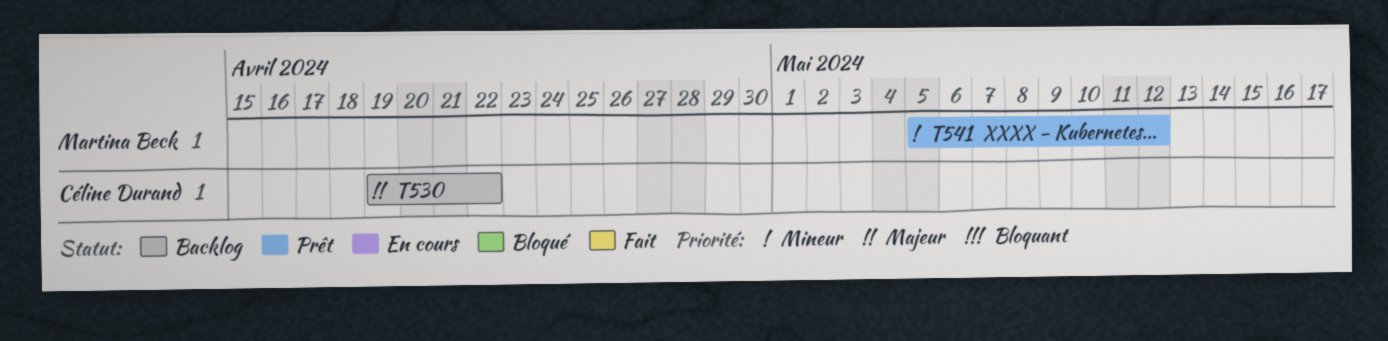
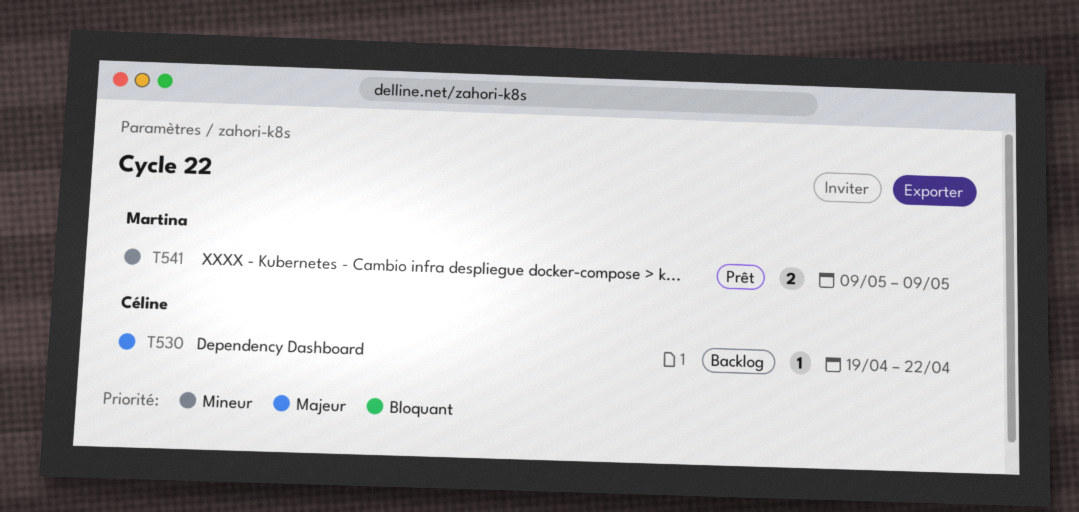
T541, start: May 5 -> May 9
T541, due: May 12 -> May 9

